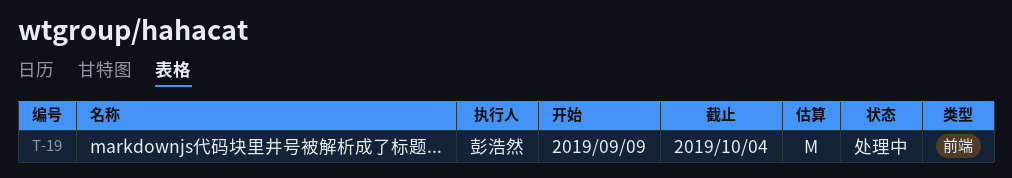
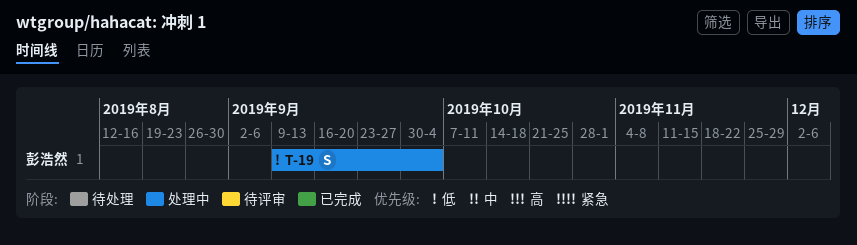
T-19, estimate: M -> S

